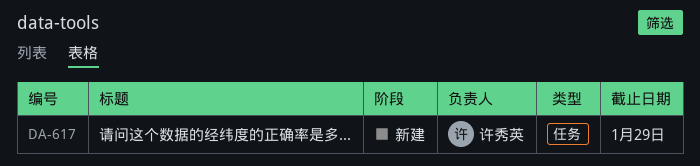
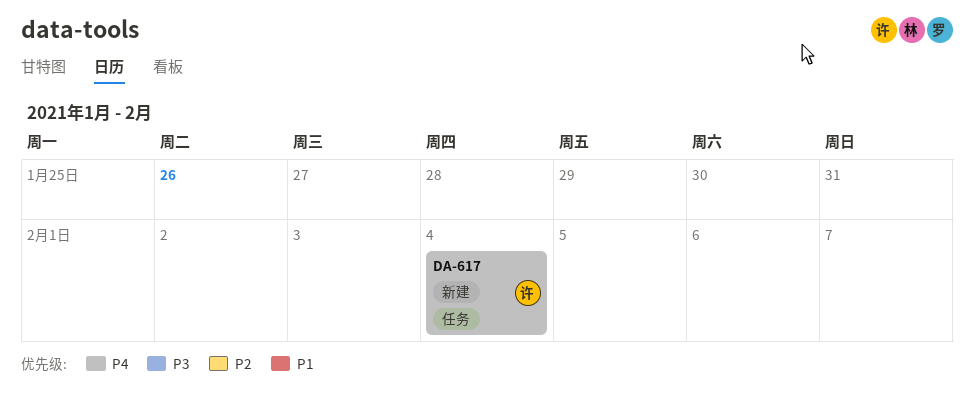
DA-617, due: Jan 29 -> Feb 4

